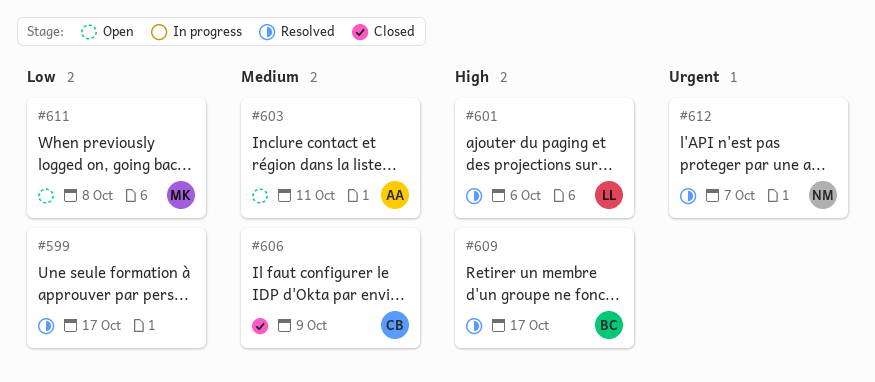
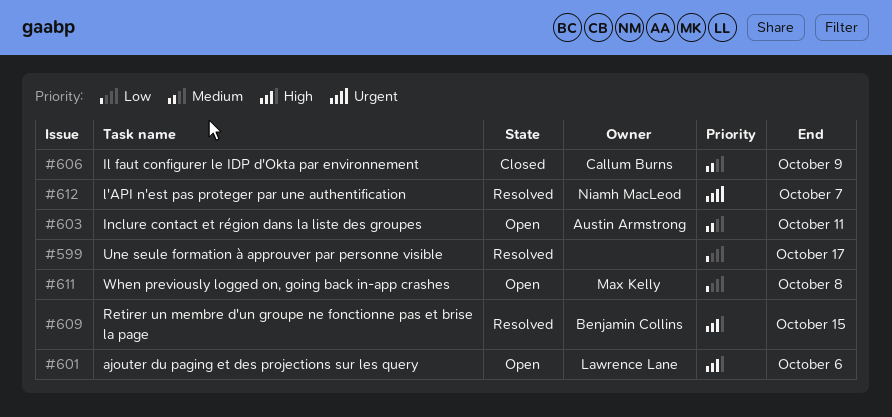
#601, status: Resolved -> Open
#609, due: Oct 17 -> Oct 15

